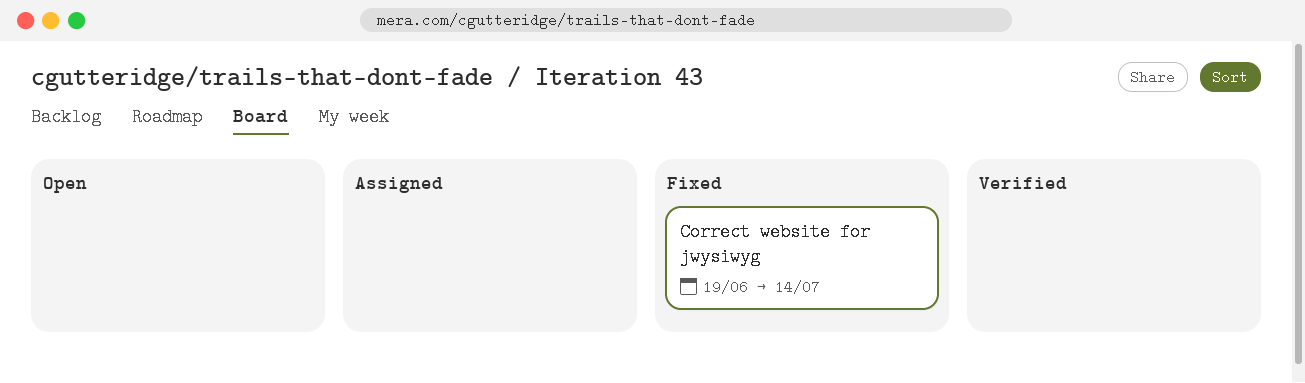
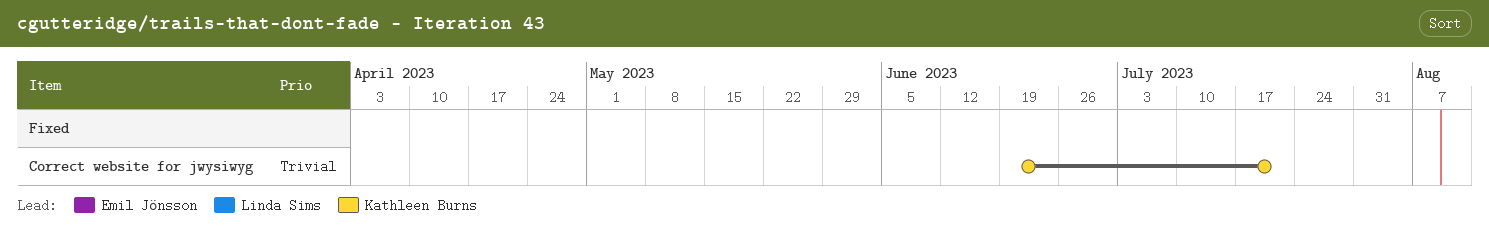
Correct website for jwysiwyg, due: Jul 14 -> Jul 21

